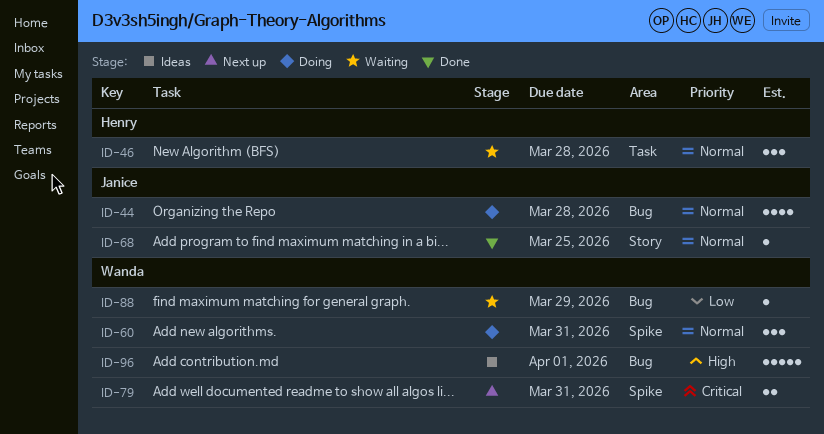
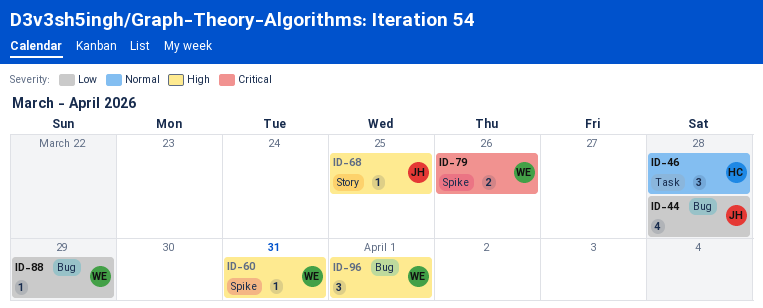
ID-44, priority: Normal -> Low
ID-60, priority: Normal -> High
ID-60, estimate: 3 -> 1
ID-68, priority: Normal -> High
ID-79, due: Mar 31 -> Mar 26
ID-96, estimate: 5 -> 3

